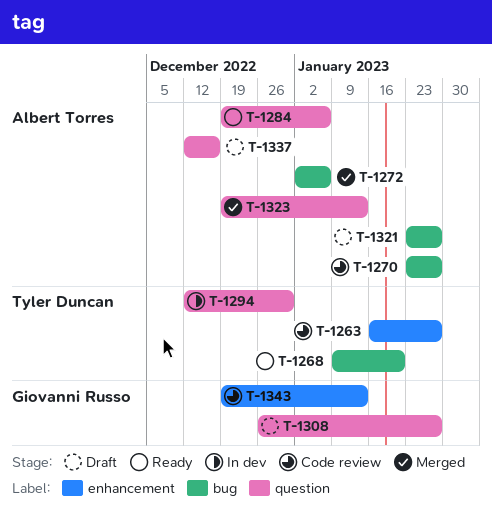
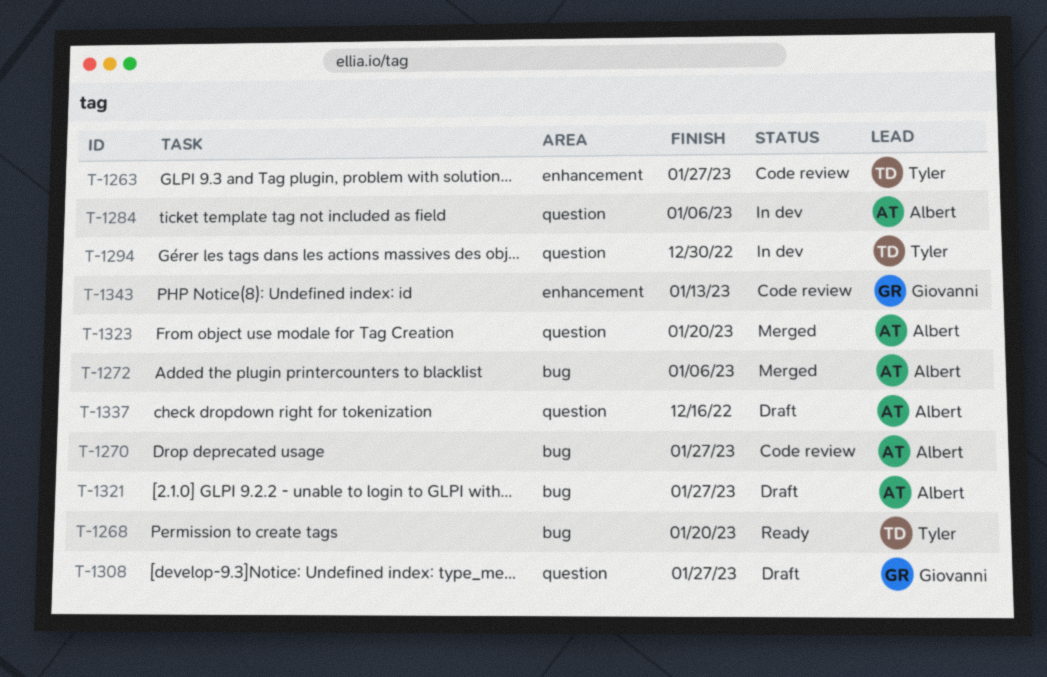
T-1284, status: Ready -> In dev
T-1323, due: Jan 13 -> Jan 20

